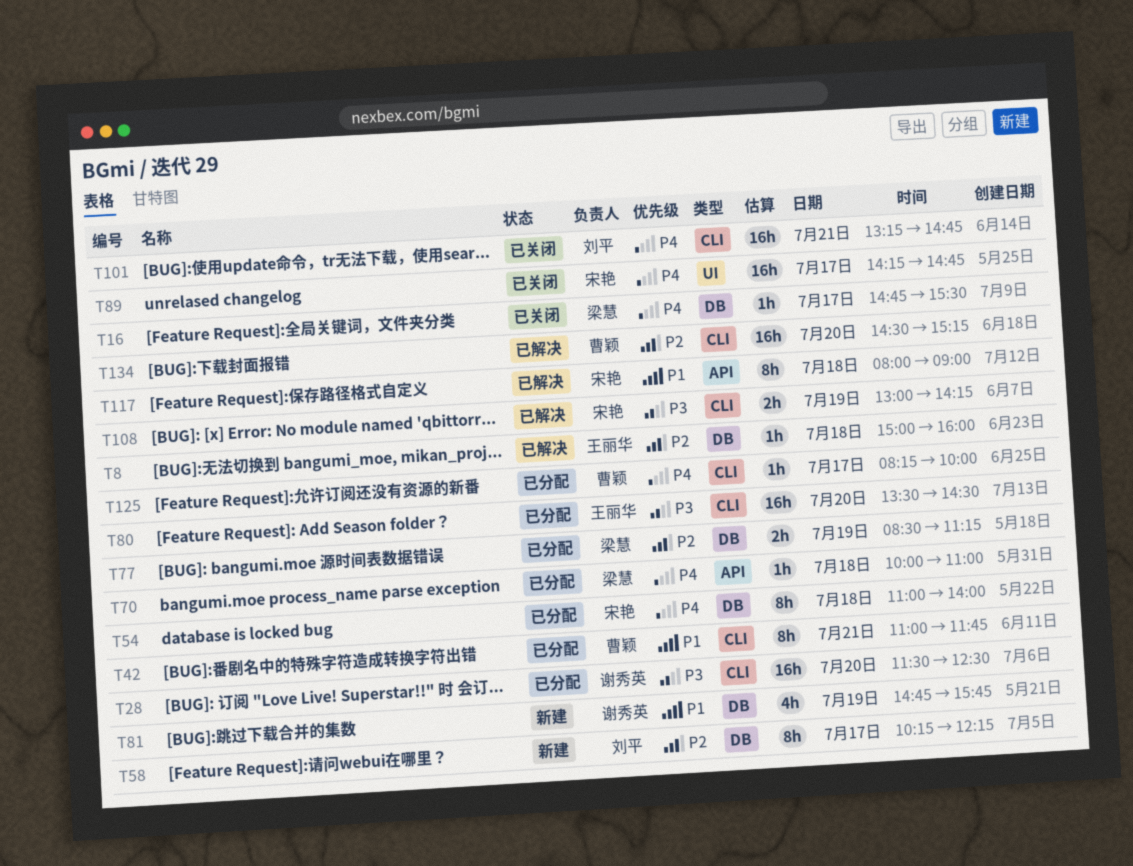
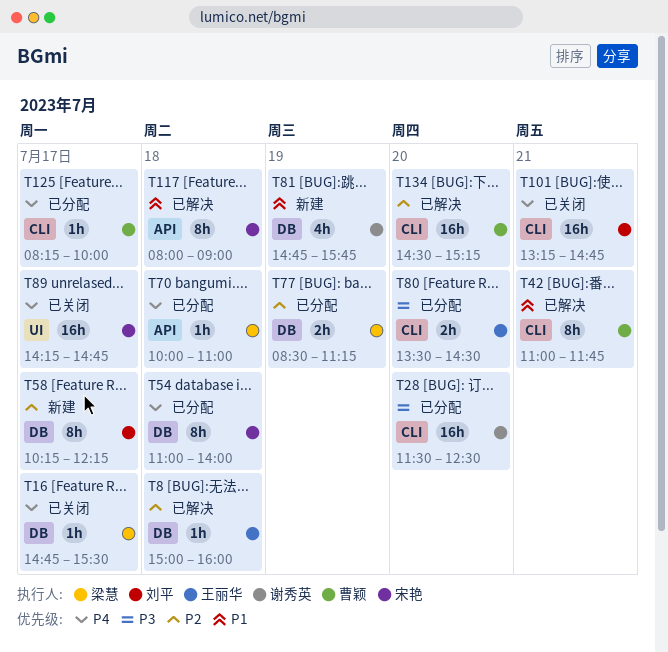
T42, status: 已分配 -> 已解决
T80, estimate: 16h -> 2h
T108: present -> none

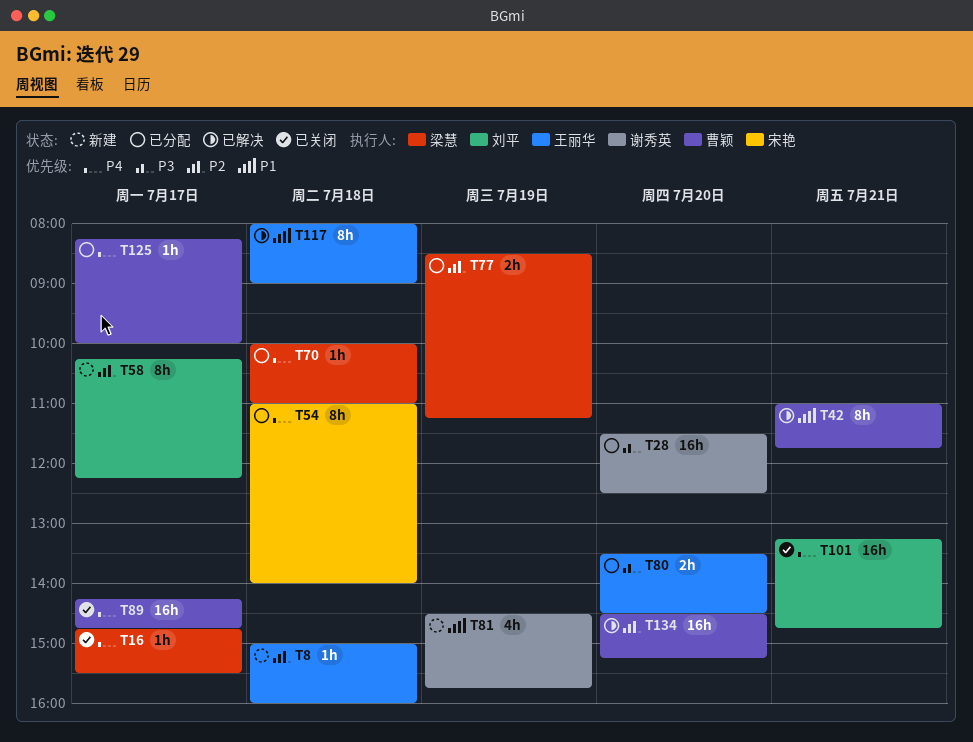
T8, status: 已解决 -> 新建
T81, begins: 14:45 -> 14:30
T89, owner: 宋艳 -> 曹颖
T117, owner: 宋艳 -> 王丽华

